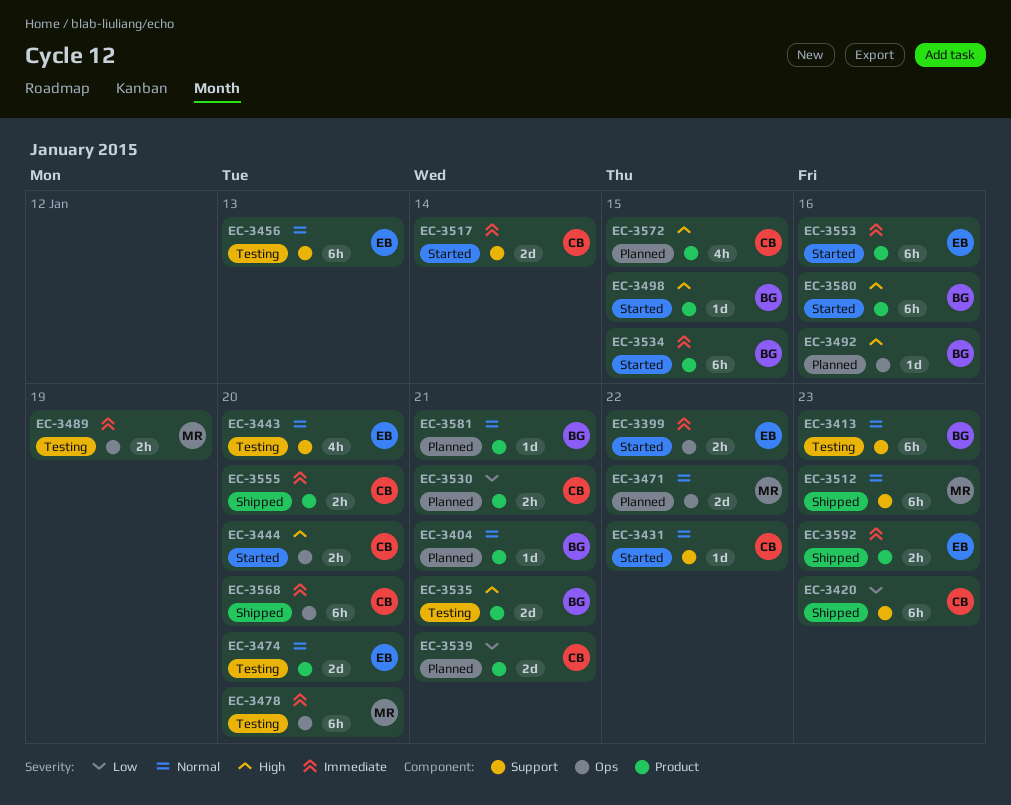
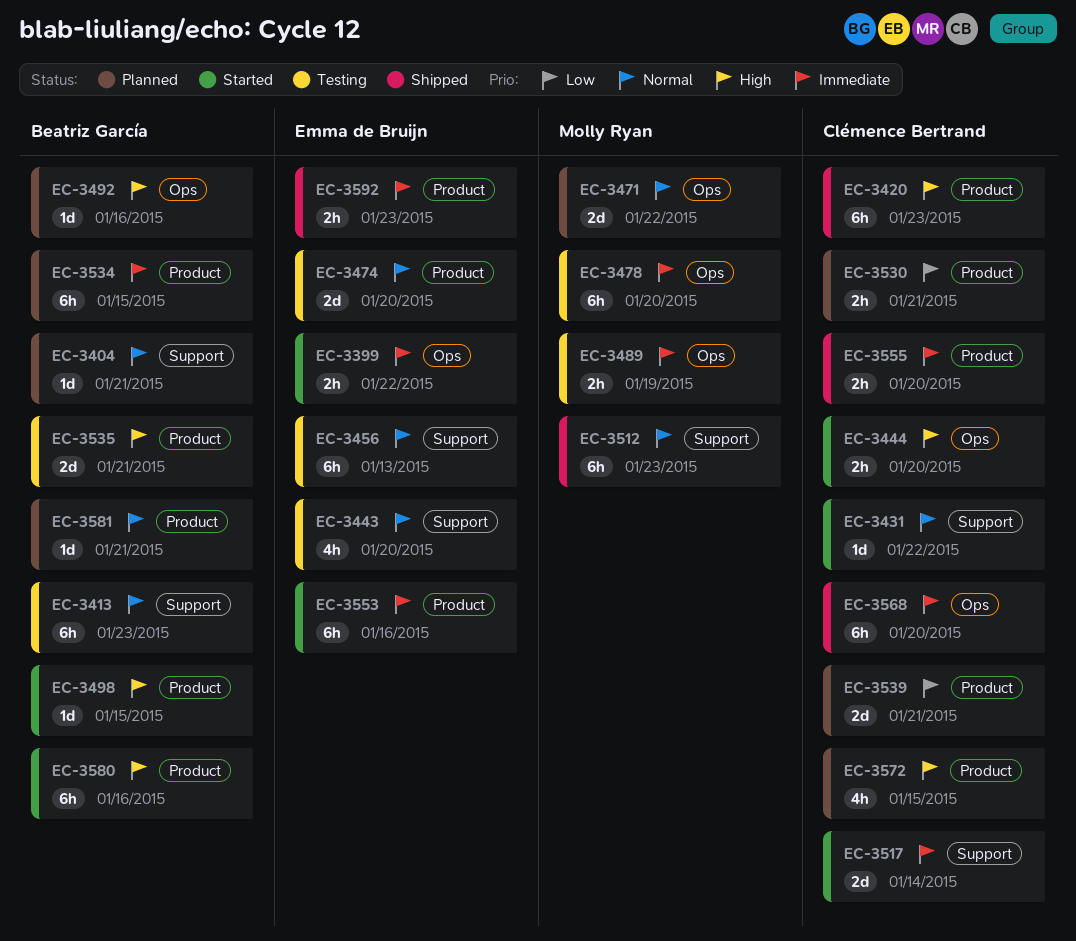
EC-3404, label: Product -> Support
EC-3420, priority: Low -> High
EC-3420, label: Support -> Product
EC-3534, status: Started -> Planned

